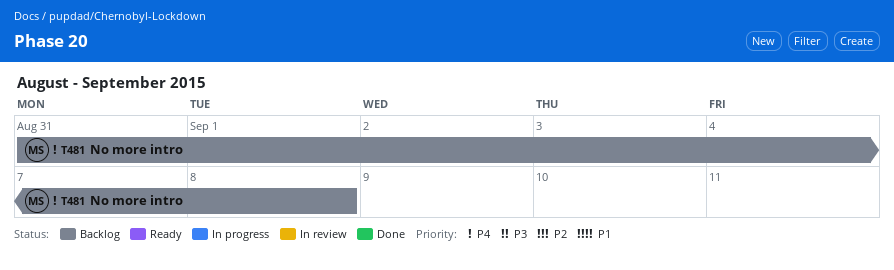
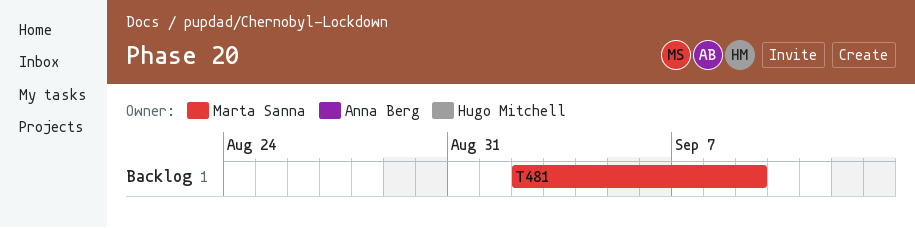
T481, start: Aug 31 -> Sep 2
T481, due: Sep 8 -> Sep 9

